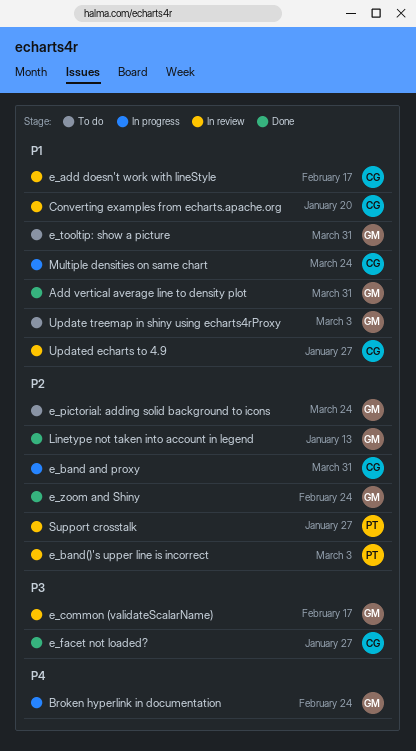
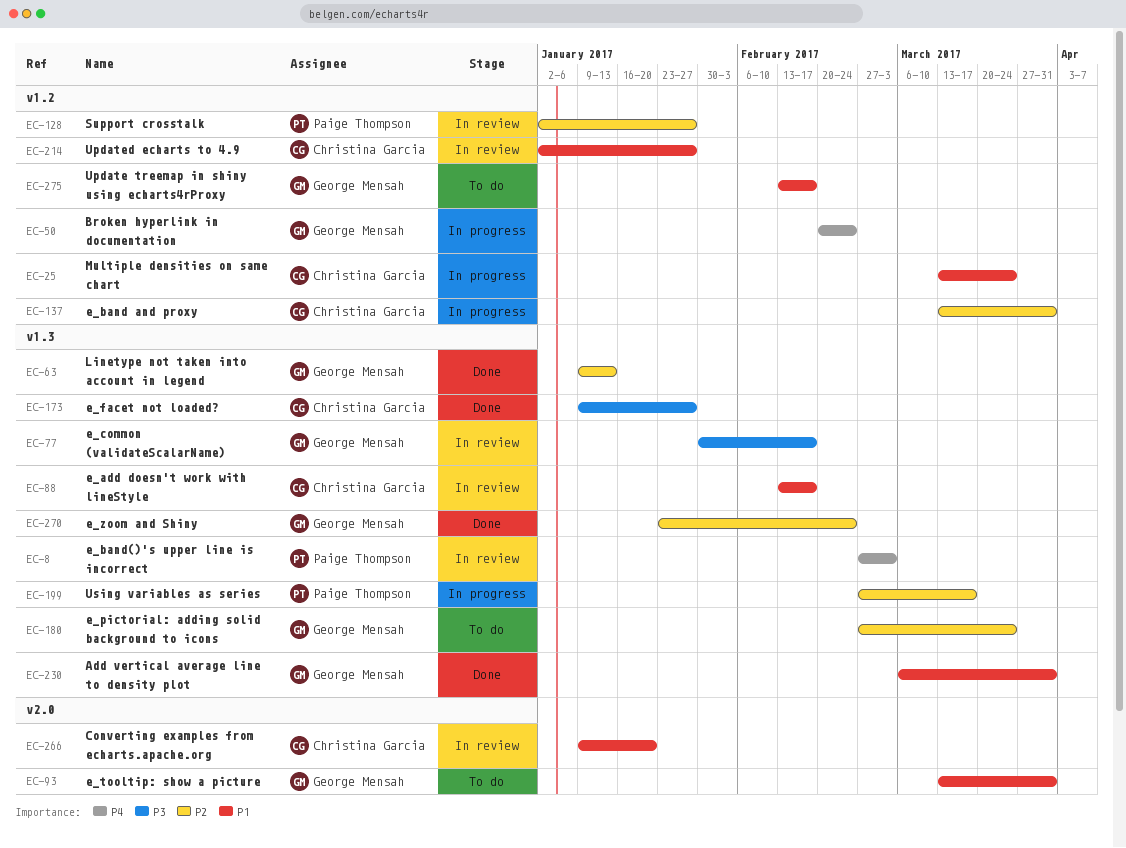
e_band()'s upper line is incorrect, priority: P2 -> P4
Update treemap in shiny using echarts4rProxy, due: Mar 3 -> Feb 17
Using variables as series: none -> present

